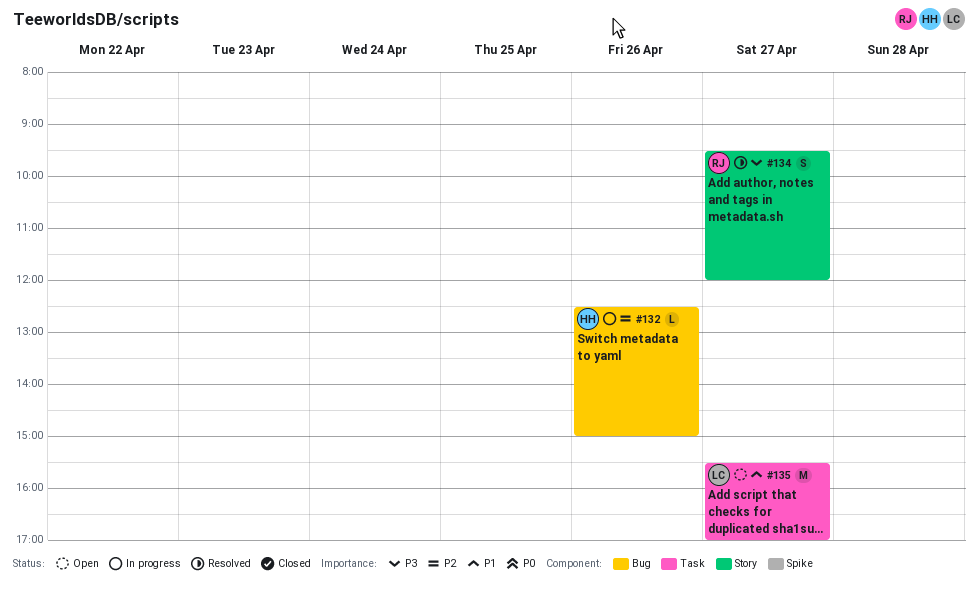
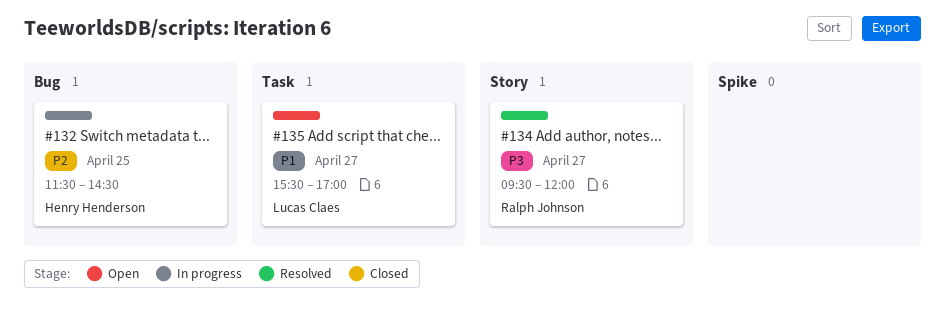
#132, day: Apr 26 -> Apr 25
#132, begins: 12:30 -> 11:30
#132, ends: 15:00 -> 14:30

